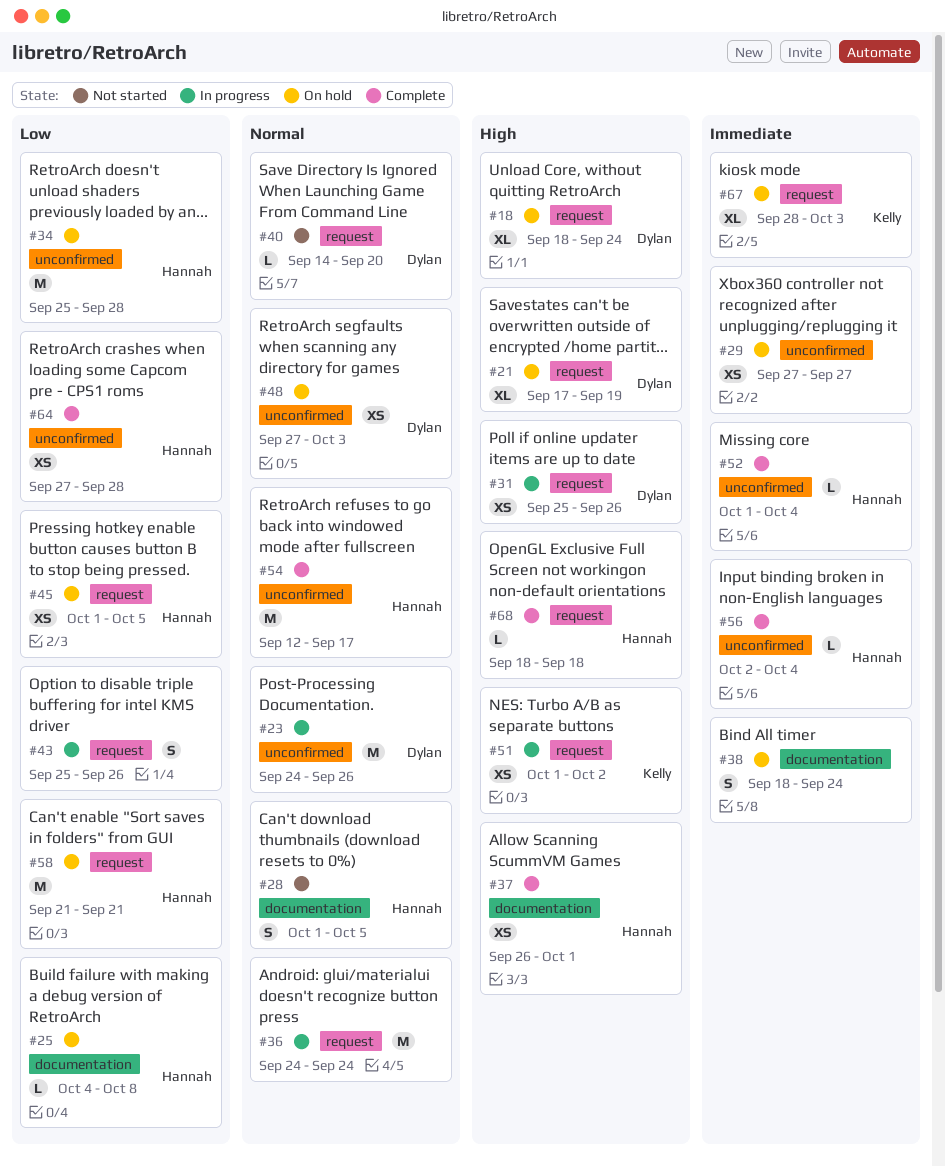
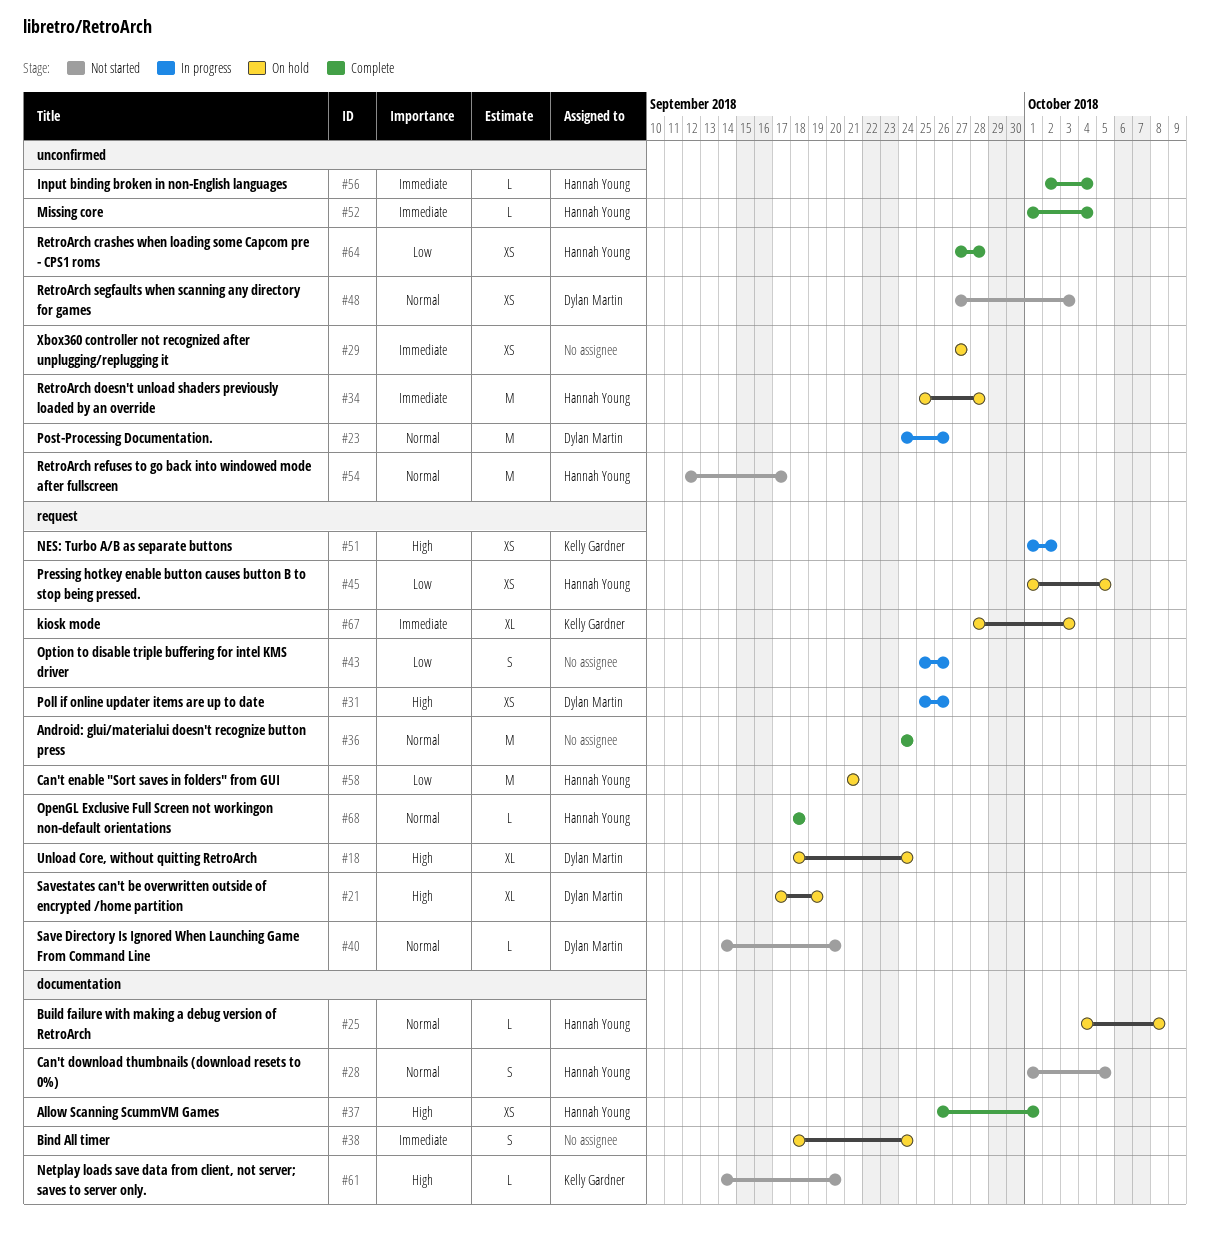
#25, priority: Low -> Normal
#34, priority: Low -> Immediate
#36, status: In progress -> Complete
#48, status: On hold -> Not started
#54, status: Complete -> Not started
#61: none -> present
#68, priority: High -> Normal

